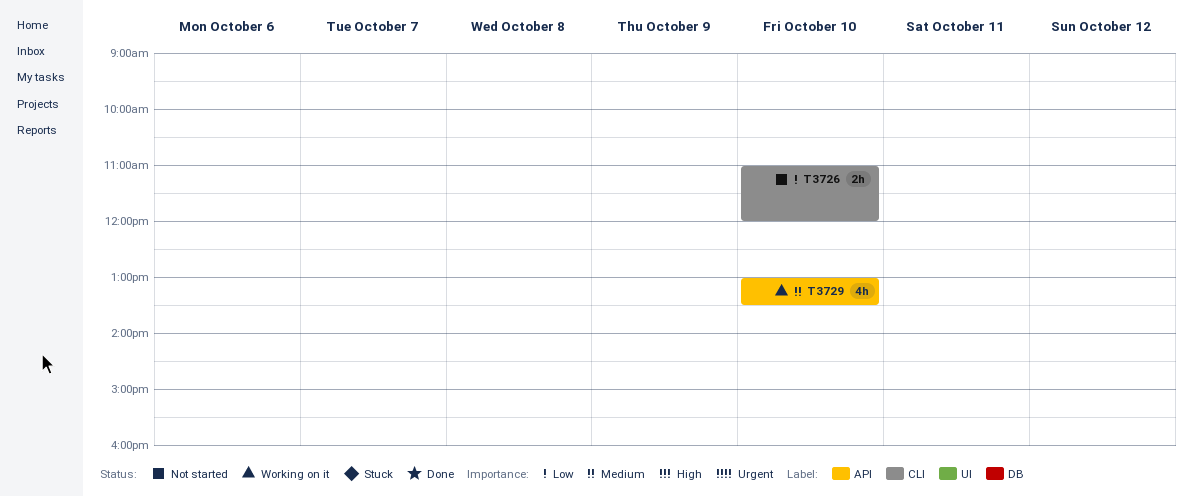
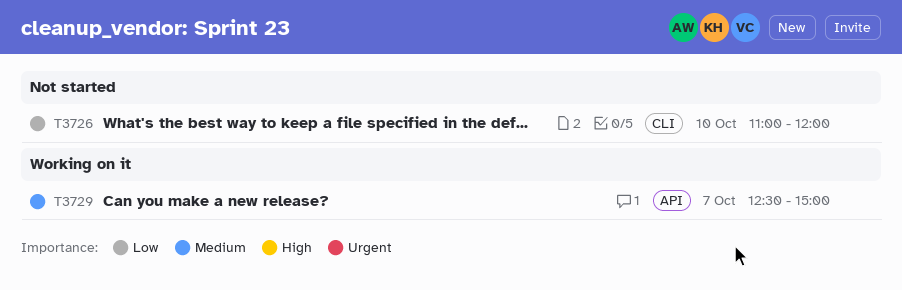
T3729, day: Oct 10 -> Oct 7
T3729, begins: 13:00 -> 12:30
T3729, ends: 13:30 -> 15:00

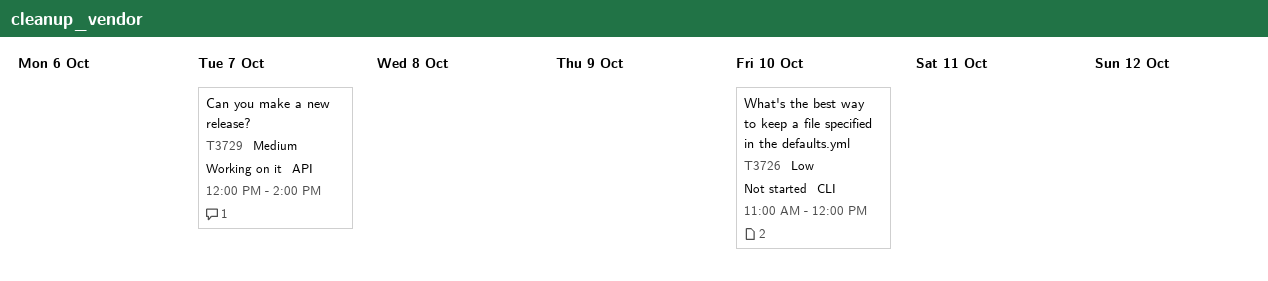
T3729, begins: 12:30 -> 12:00
T3729, ends: 15:00 -> 14:00

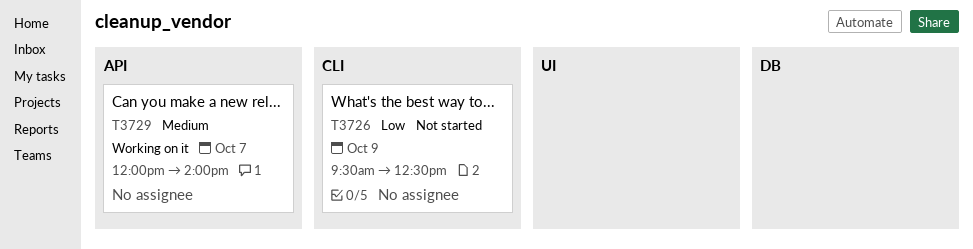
T3726, day: Oct 10 -> Oct 9
T3726, begins: 11:00 -> 09:30
T3726, ends: 12:00 -> 12:30

